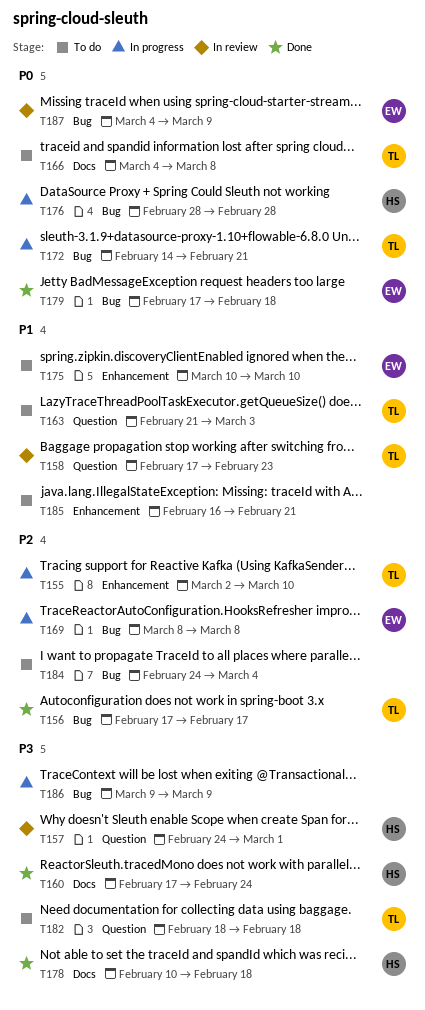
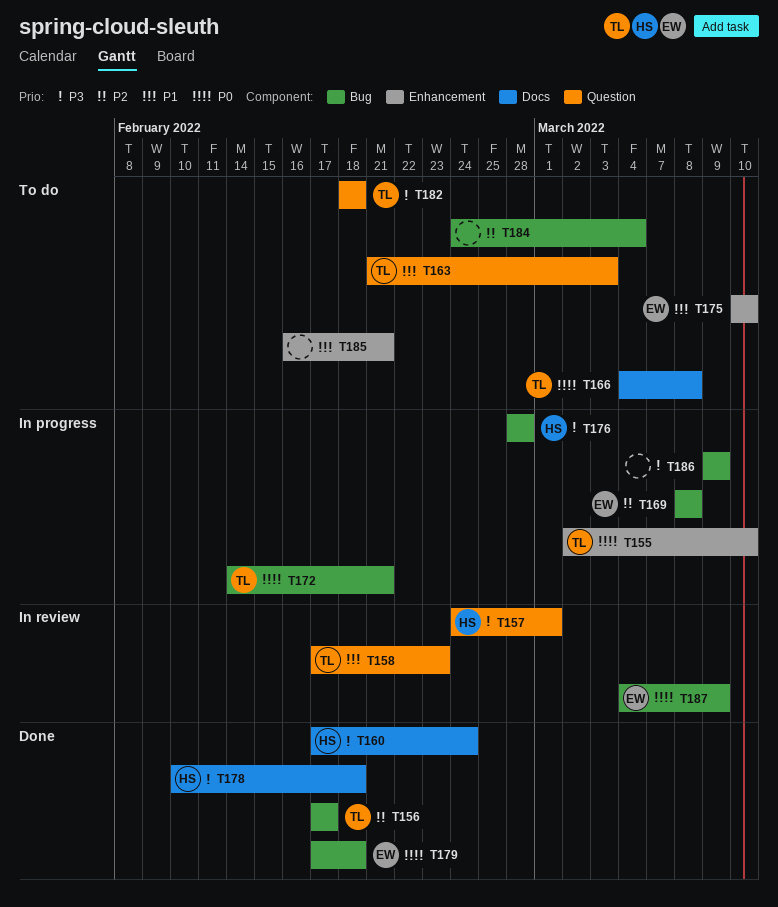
T155, priority: P2 -> P0
T176, priority: P0 -> P3

